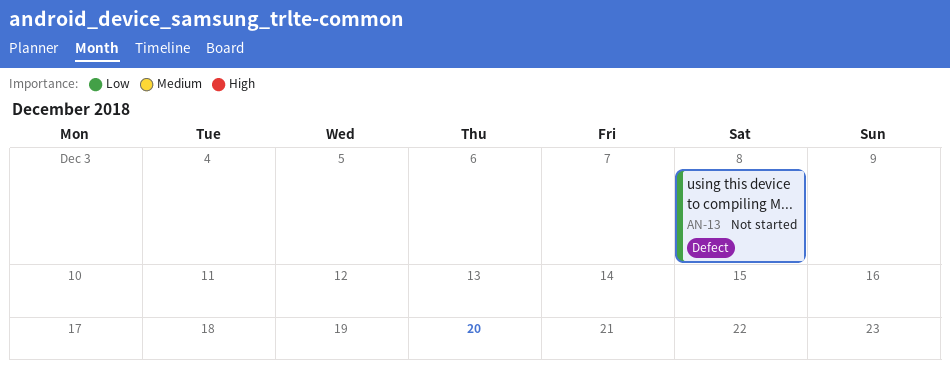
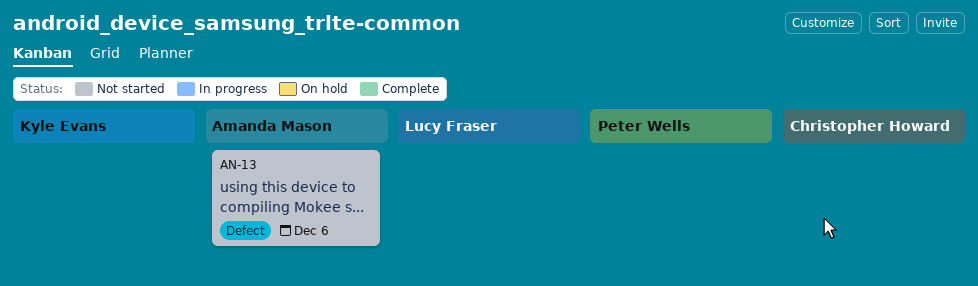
AN-13, due: Dec 8 -> Dec 6

